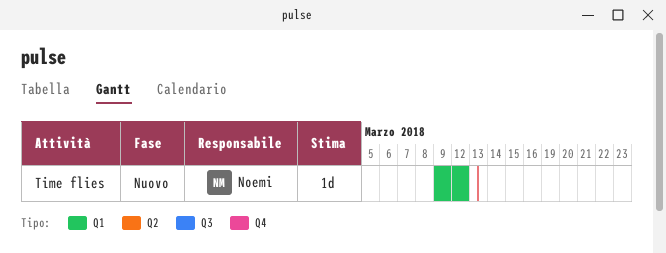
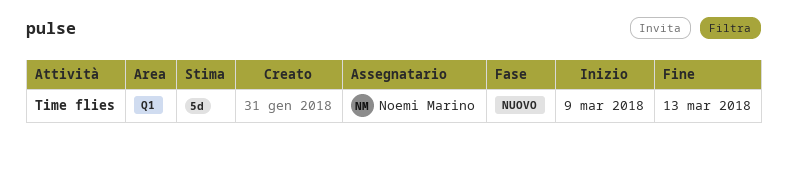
Time flies, estimate: 1d -> 5d
Time flies, due: Mar 12 -> Mar 13

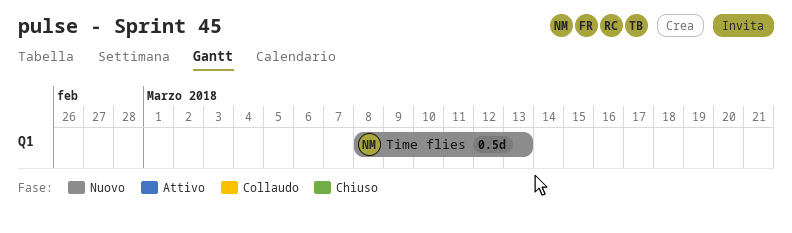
Time flies, estimate: 5d -> 0.5d
Time flies, start: Mar 9 -> Mar 8

